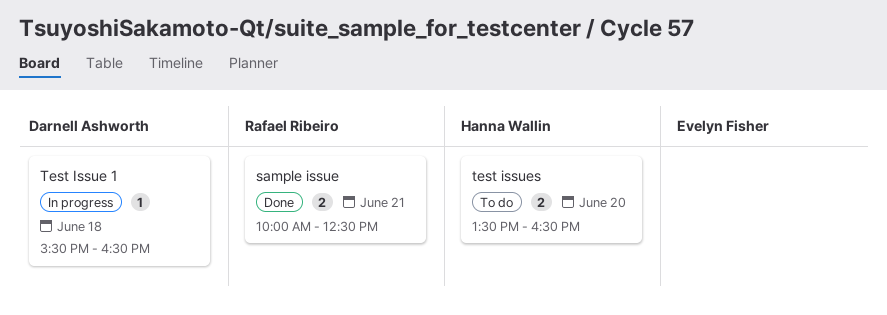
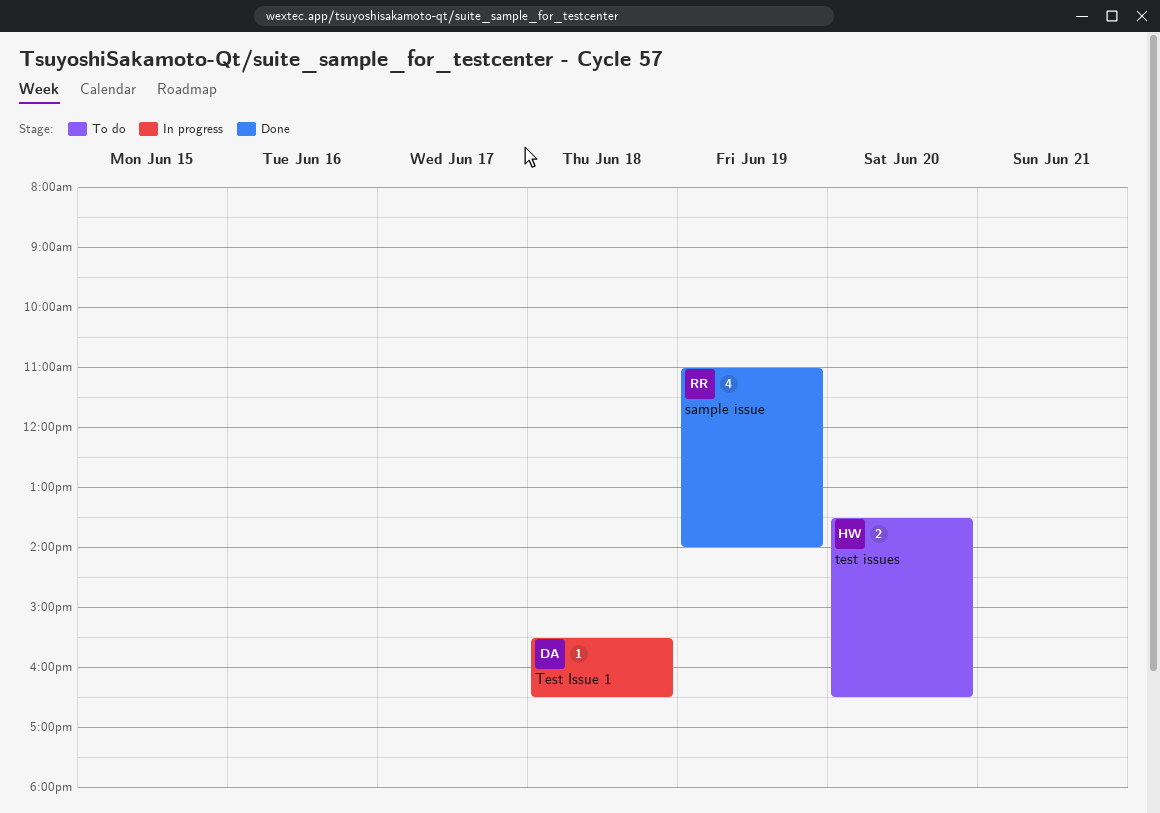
sample issue, estimate: 2 -> 4
sample issue, day: Jun 21 -> Jun 19
sample issue, begins: 10:00 -> 11:00
sample issue, ends: 12:30 -> 14:00

